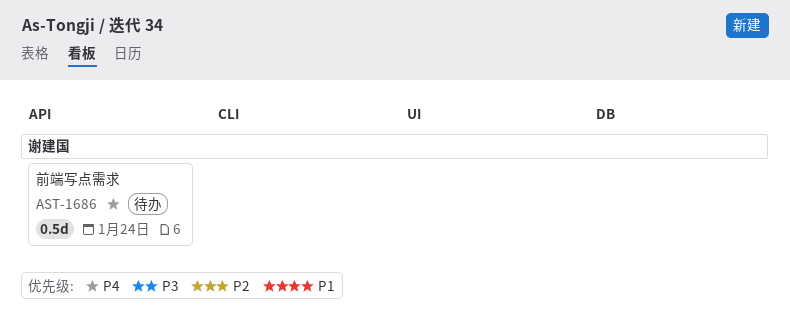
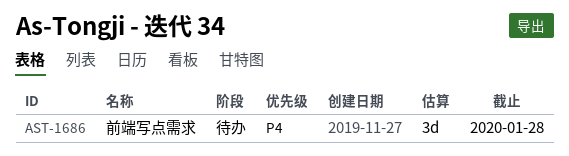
AST-1686, estimate: 0.5d -> 3d
AST-1686, due: Jan 24 -> Jan 28

